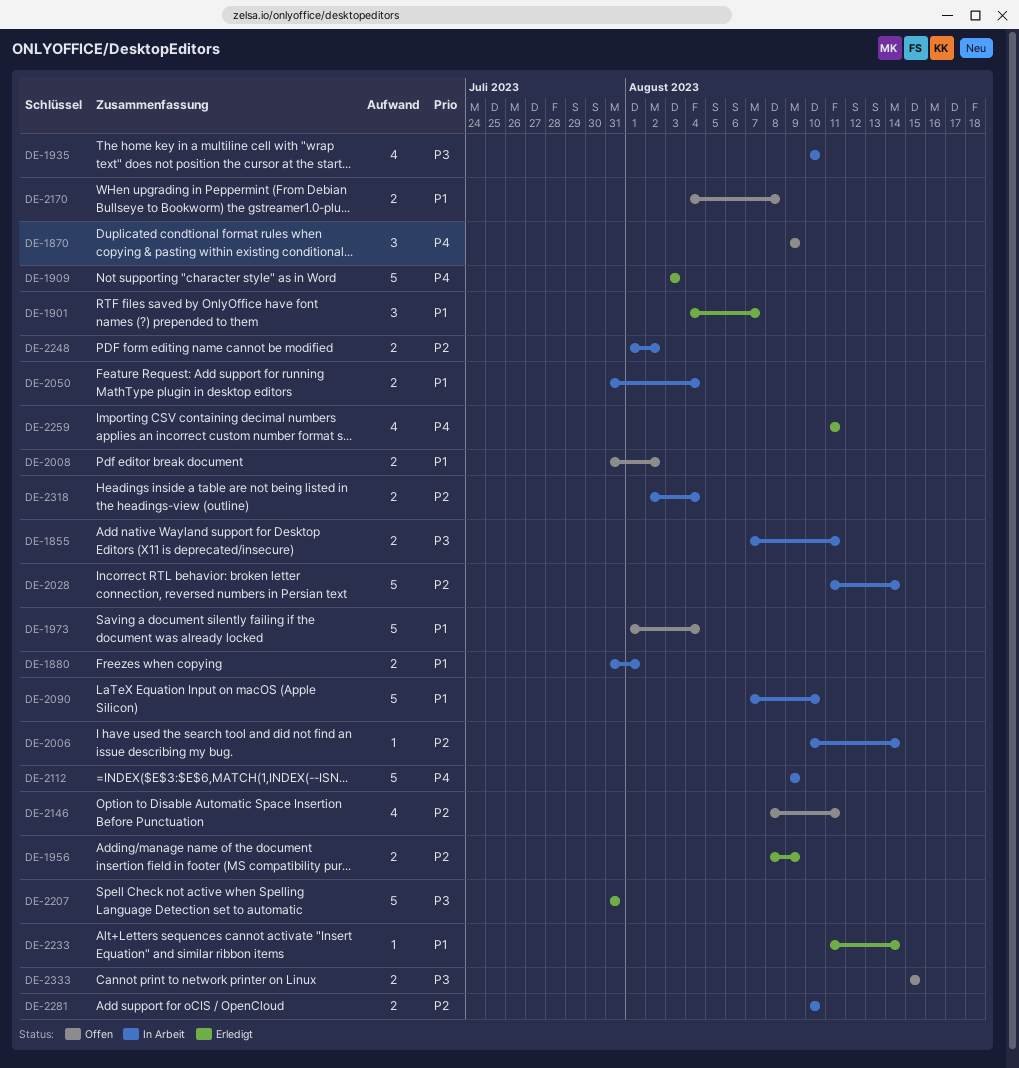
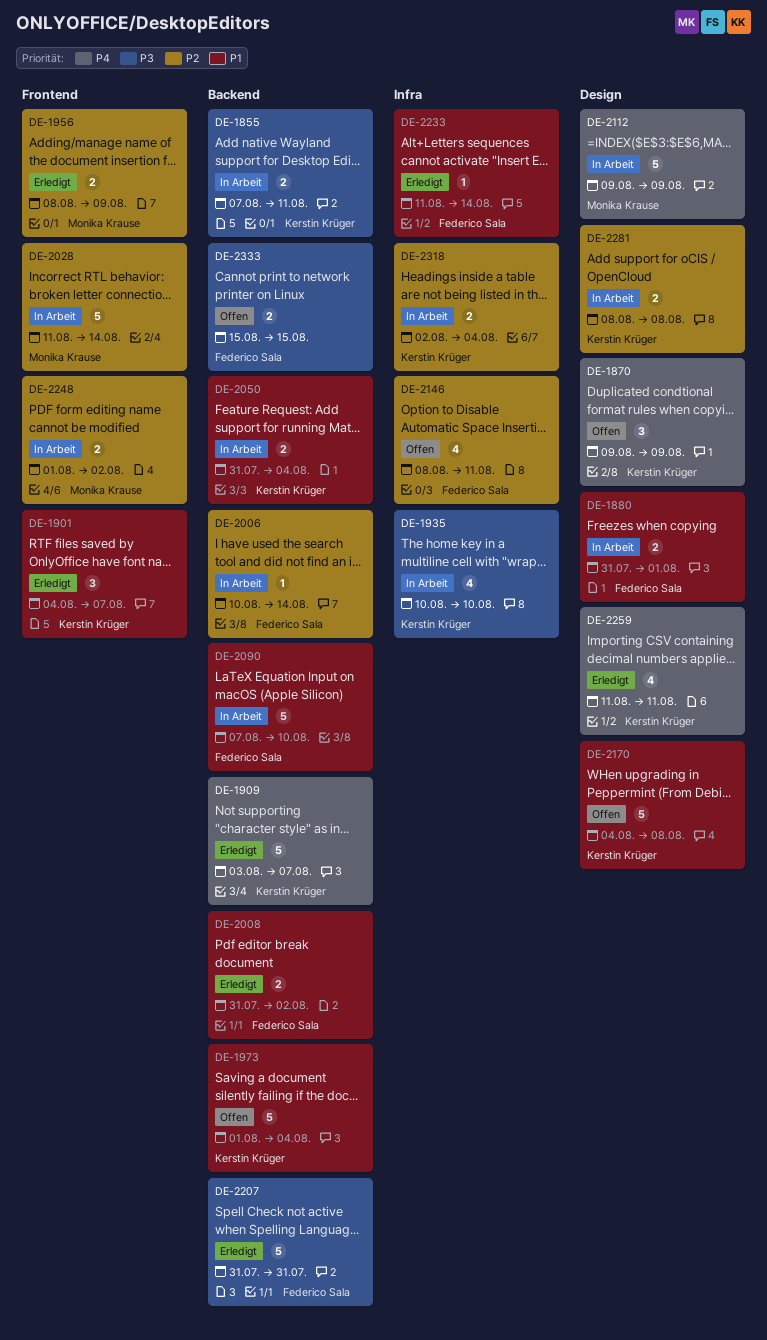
DE-1909, due: Aug 3 -> Aug 7
DE-2008, status: Offen -> Erledigt
DE-2170, estimate: 2 -> 5
DE-2281, start: Aug 10 -> Aug 8
DE-2281, due: Aug 10 -> Aug 8

